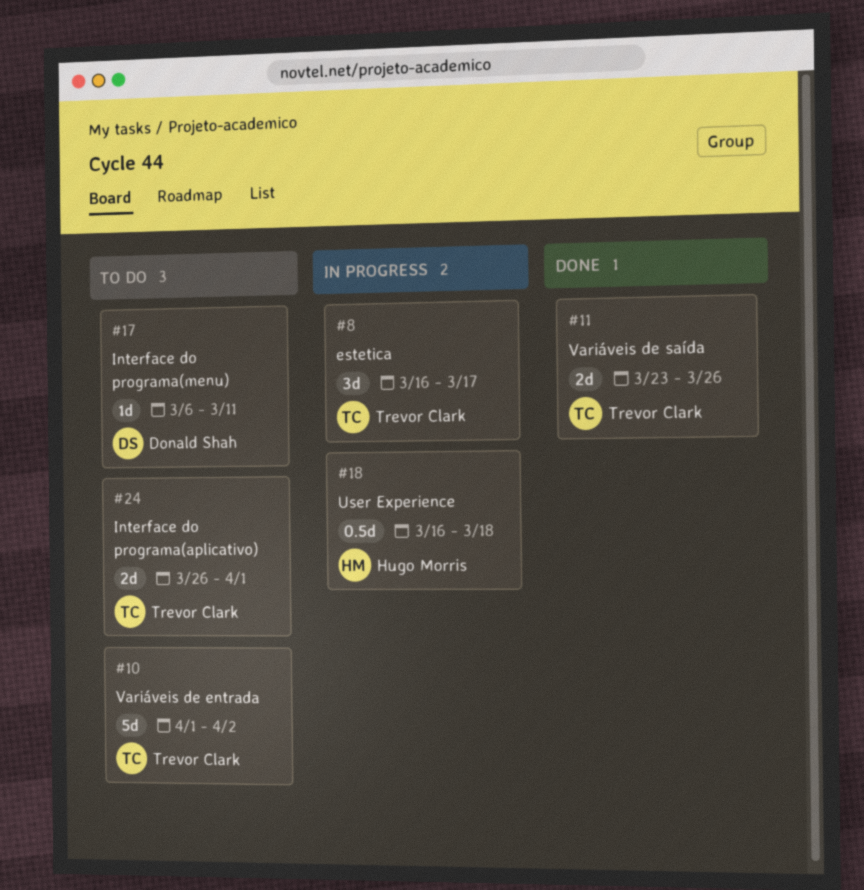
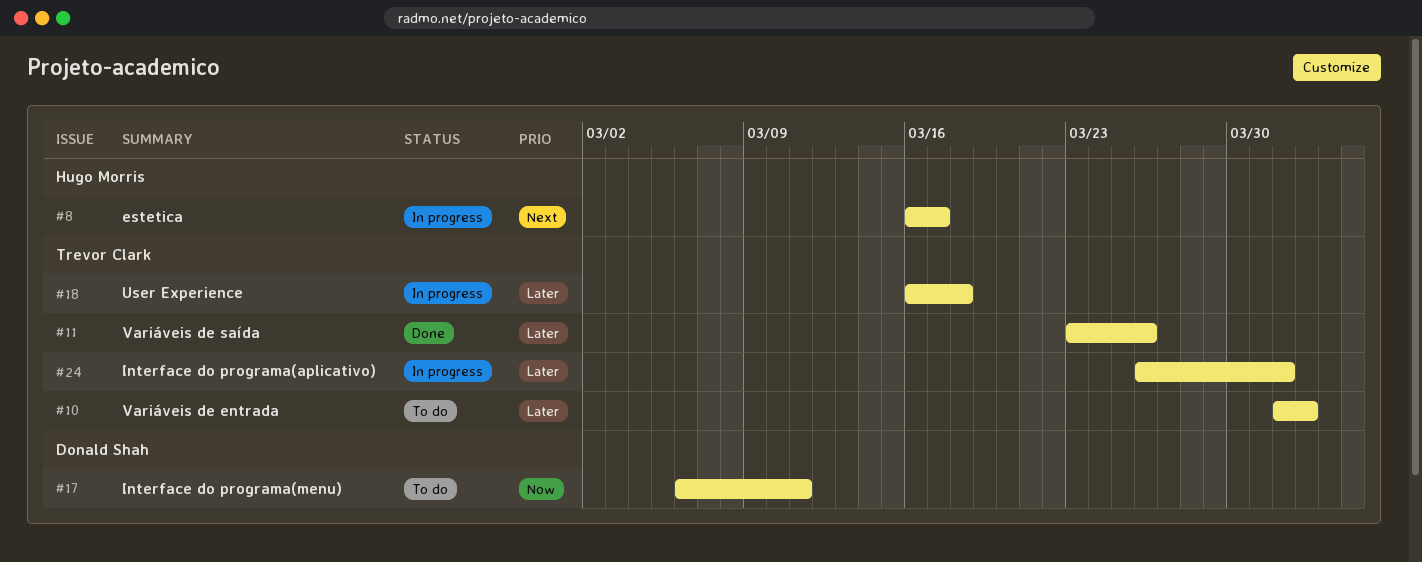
#8, owner: Trevor Clark -> Hugo Morris
#18, owner: Hugo Morris -> Trevor Clark
#24, status: To do -> In progress

